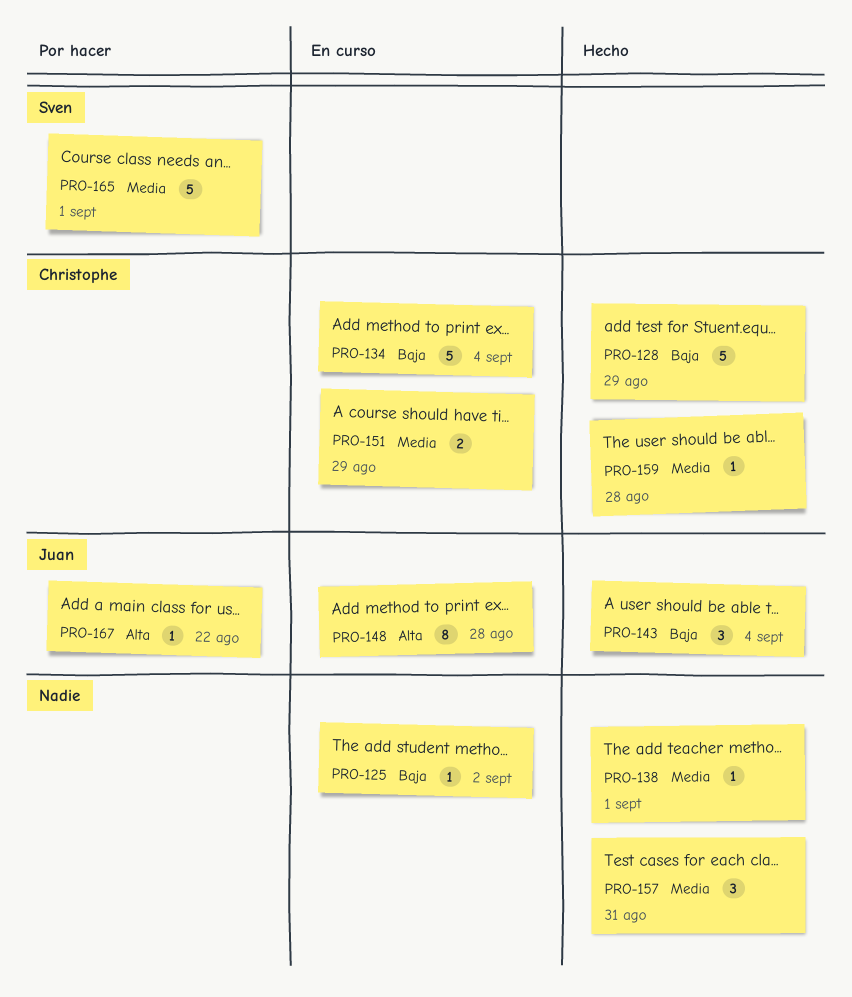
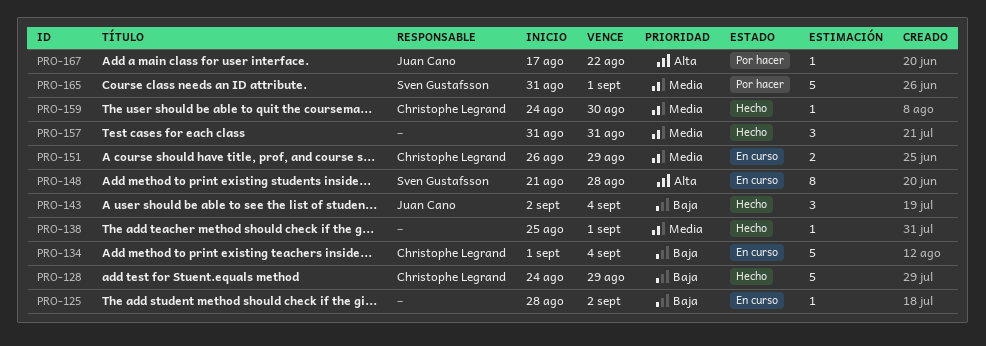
PRO-148, owner: Juan Cano -> Sven Gustafsson
PRO-159, due: Aug 28 -> Aug 30

